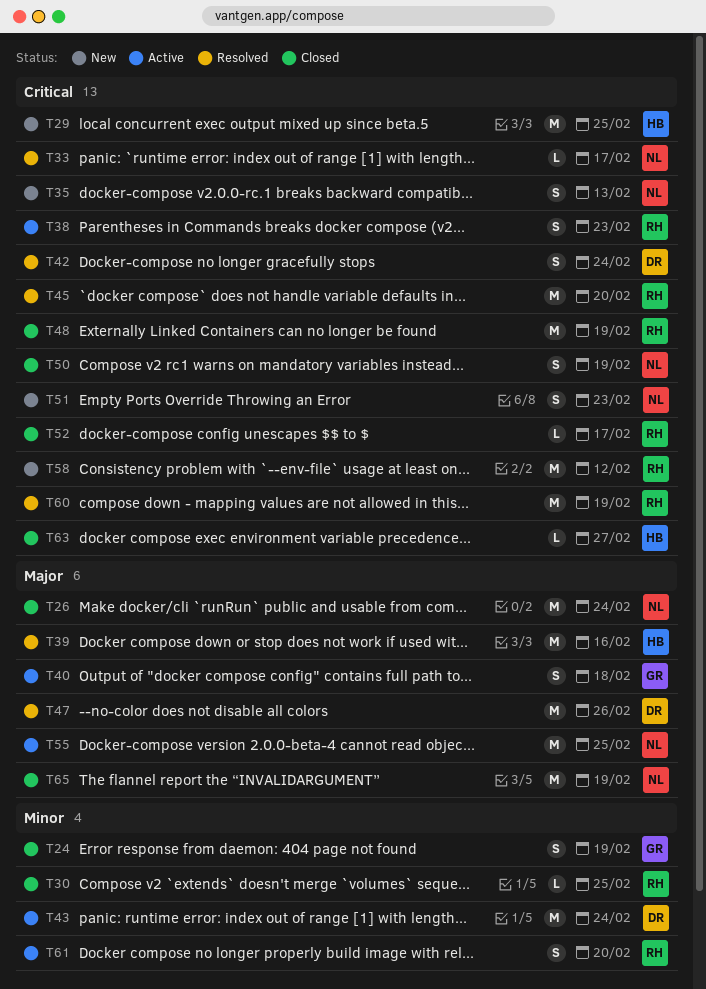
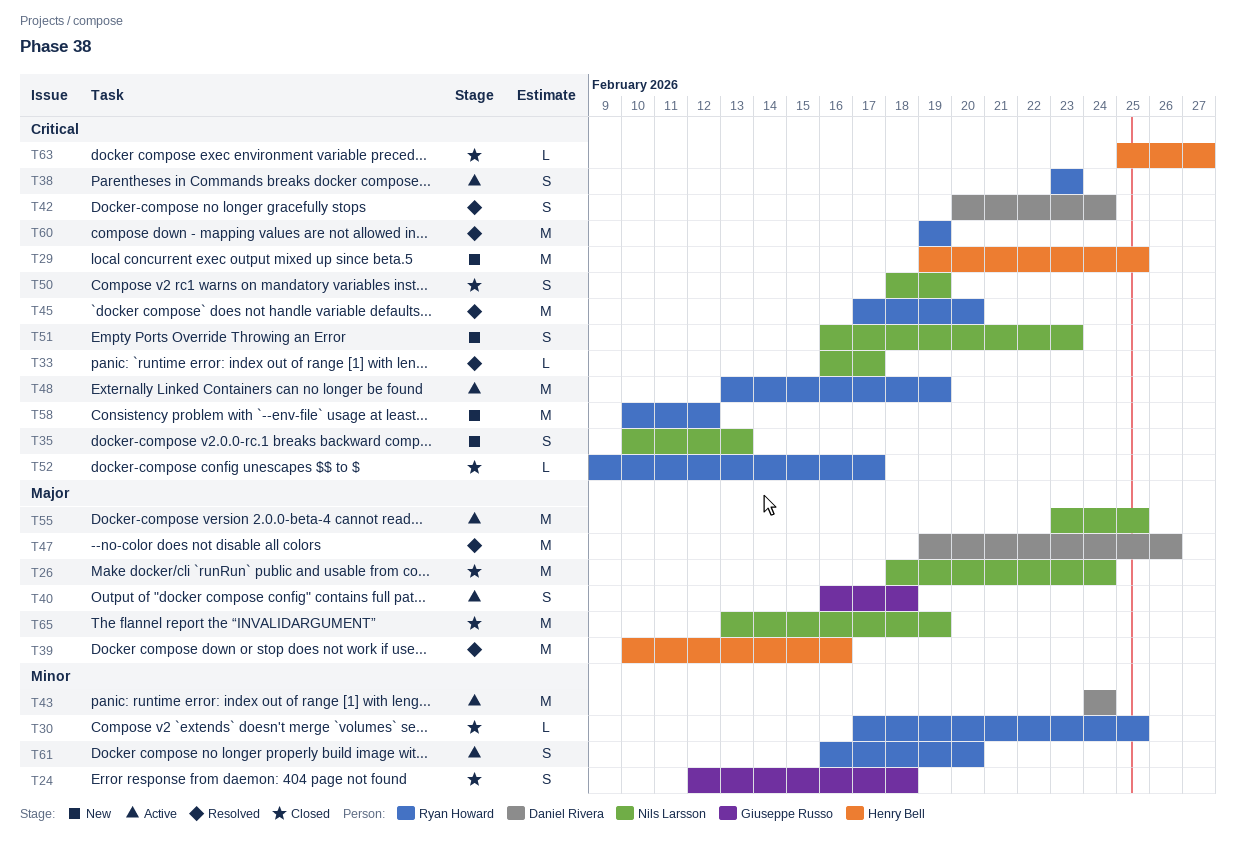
T24, due: Feb 19 -> Feb 18
T48, status: Closed -> Active

